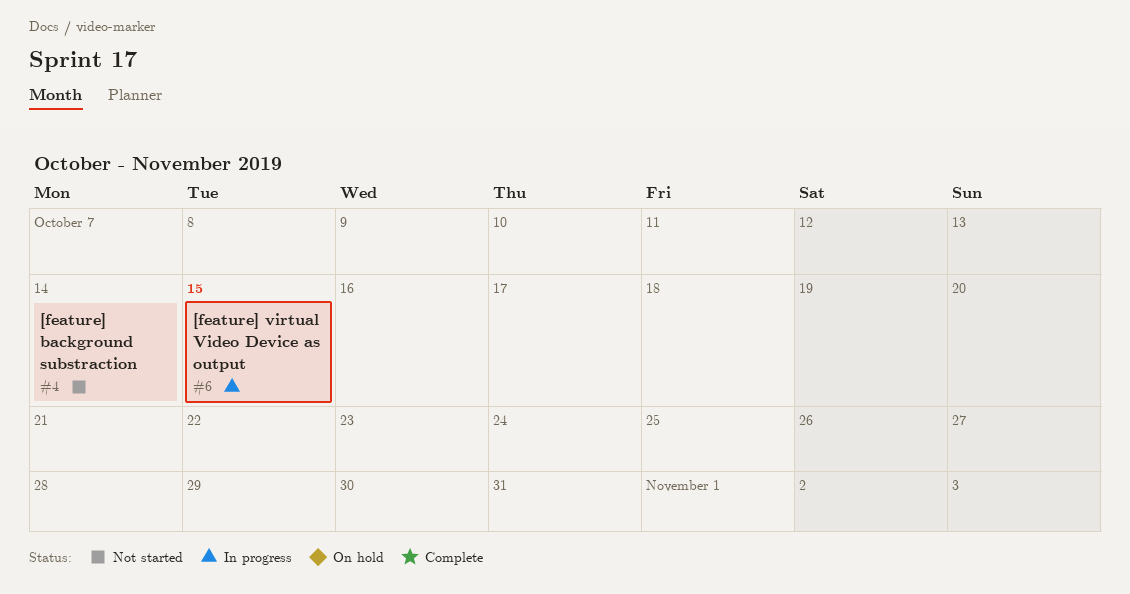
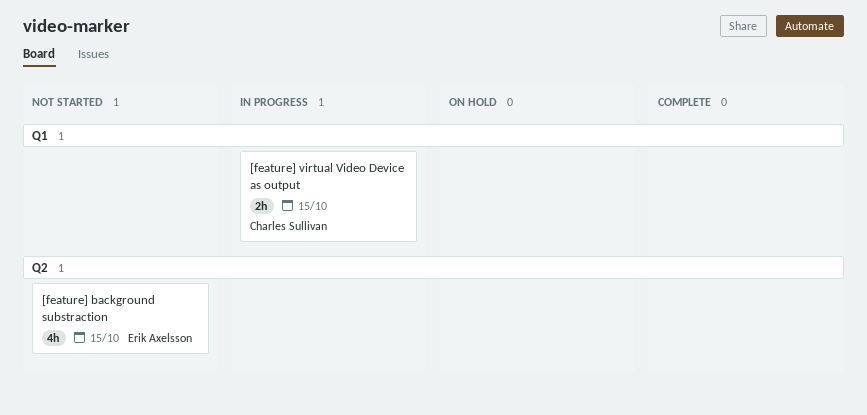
[feature] background substraction, due: Oct 14 -> Oct 15

